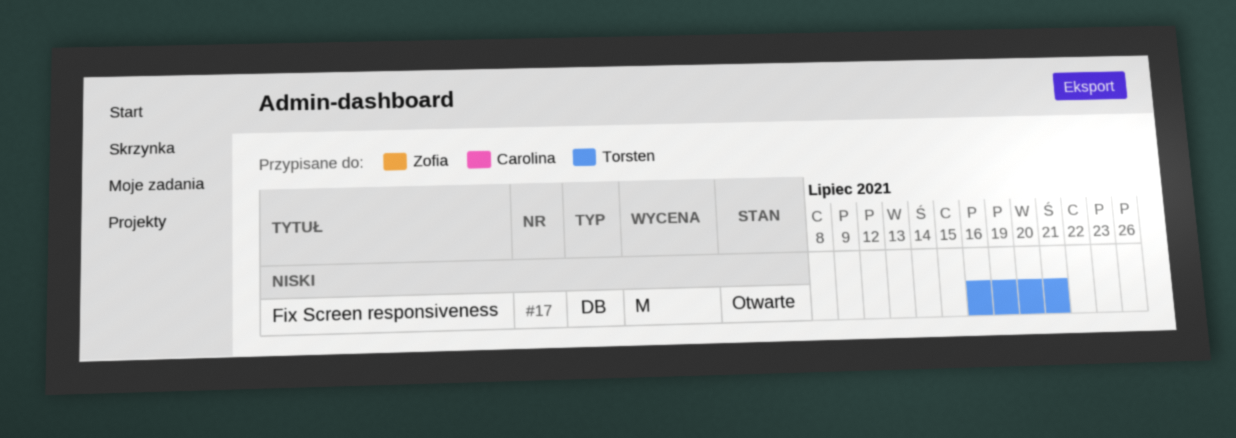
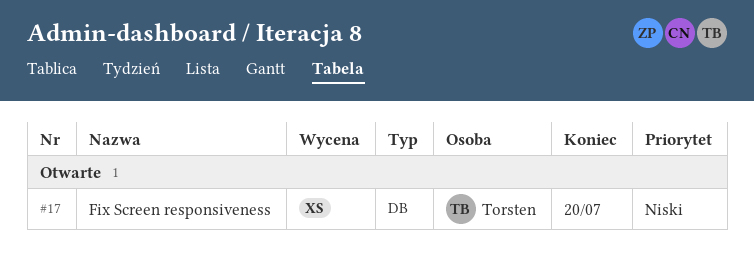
#17, estimate: M -> XS
#17, due: Jul 21 -> Jul 20

